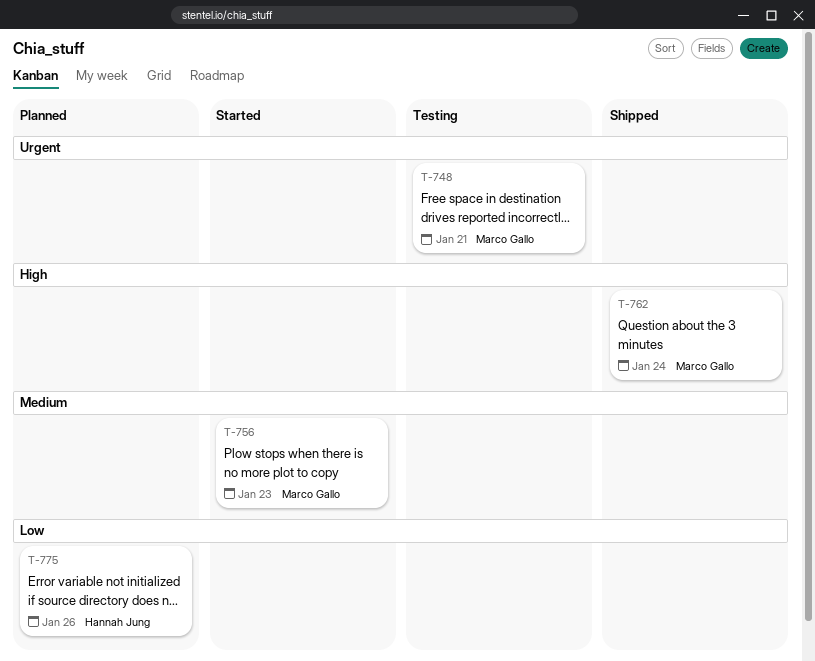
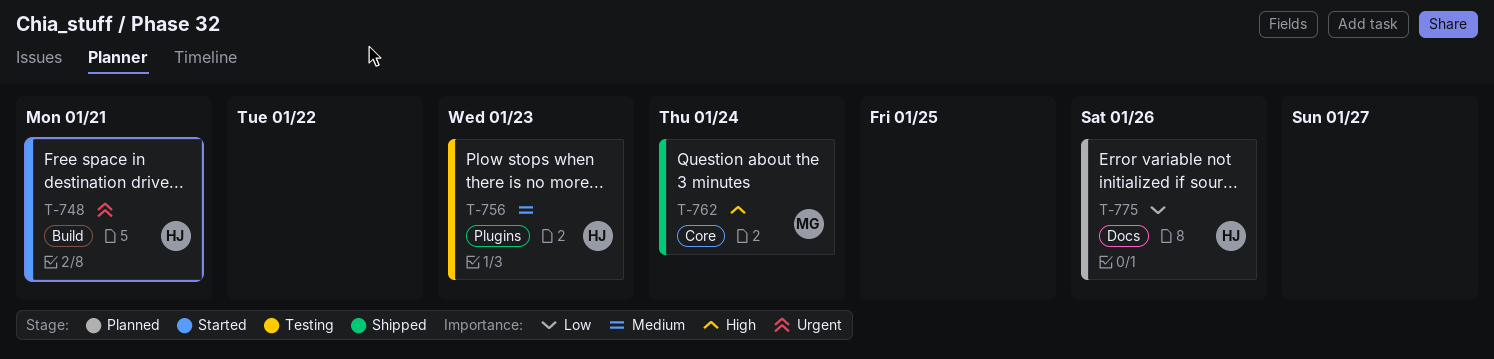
T-748, status: Testing -> Started
T-748, owner: Marco Gallo -> Hannah Jung
T-756, status: Started -> Testing
T-756, owner: Marco Gallo -> Hannah Jung

